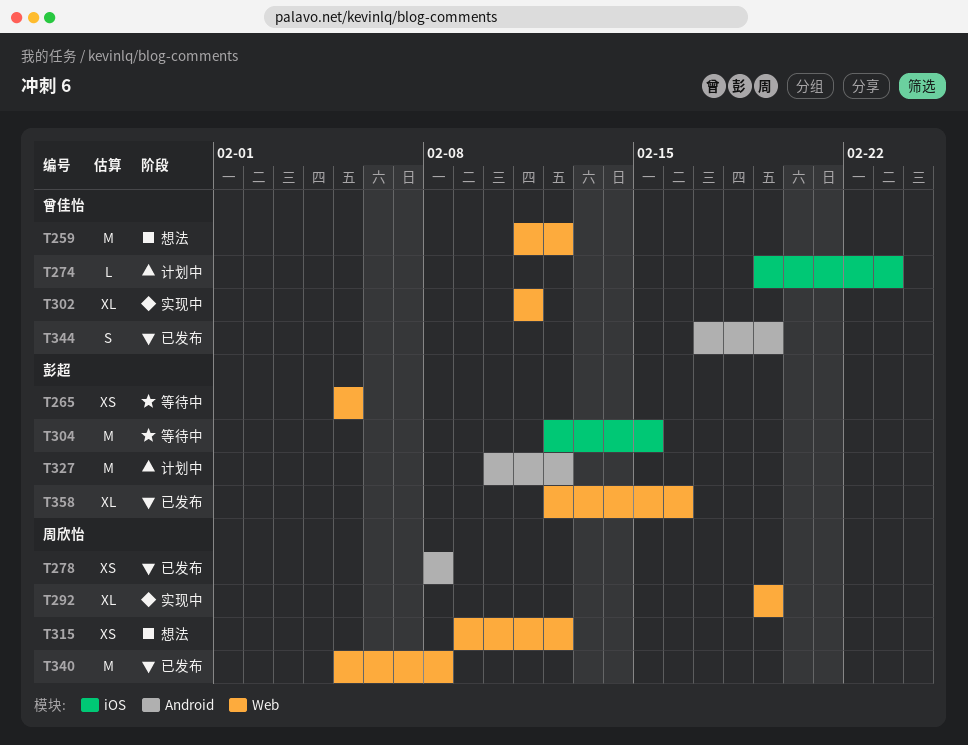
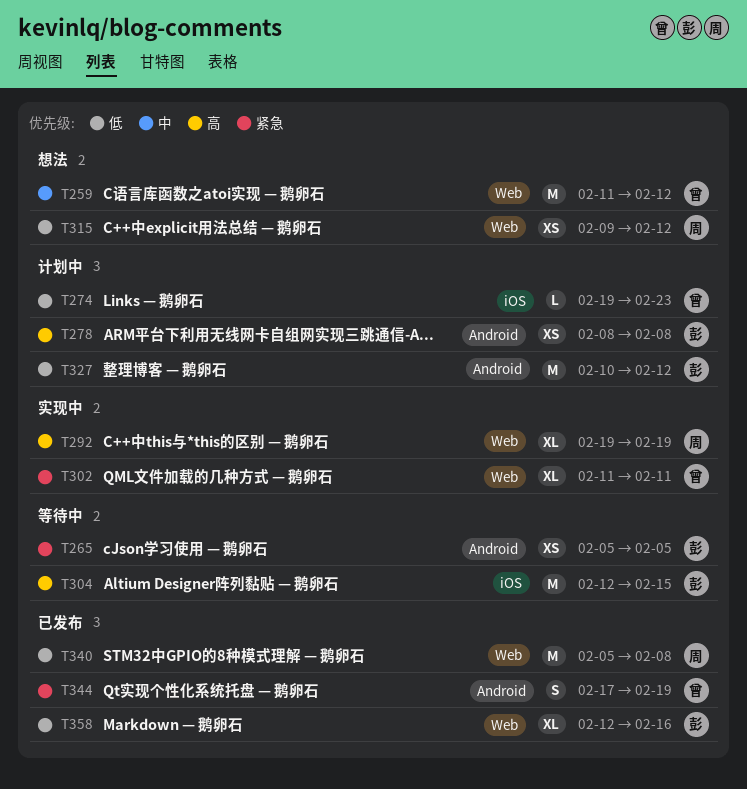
T265, label: Web -> Android
T278, status: 已发布 -> 计划中
T278, owner: 周欣怡 -> 彭超

